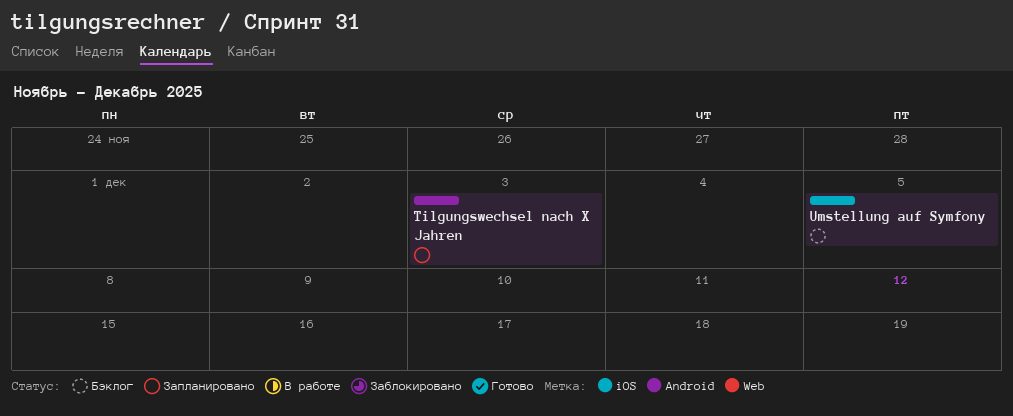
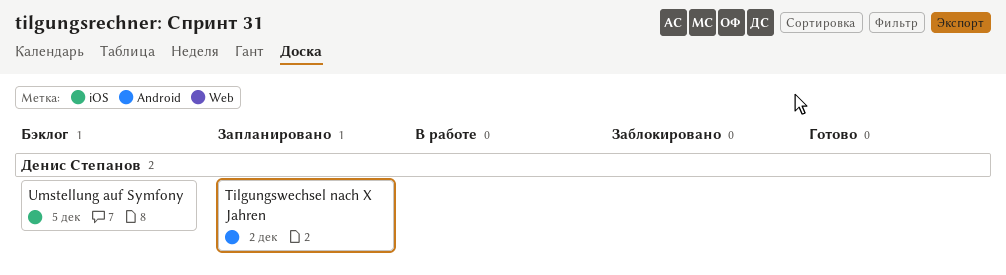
Tilgungswechsel nach X Jahren, due: Dec 3 -> Dec 2

